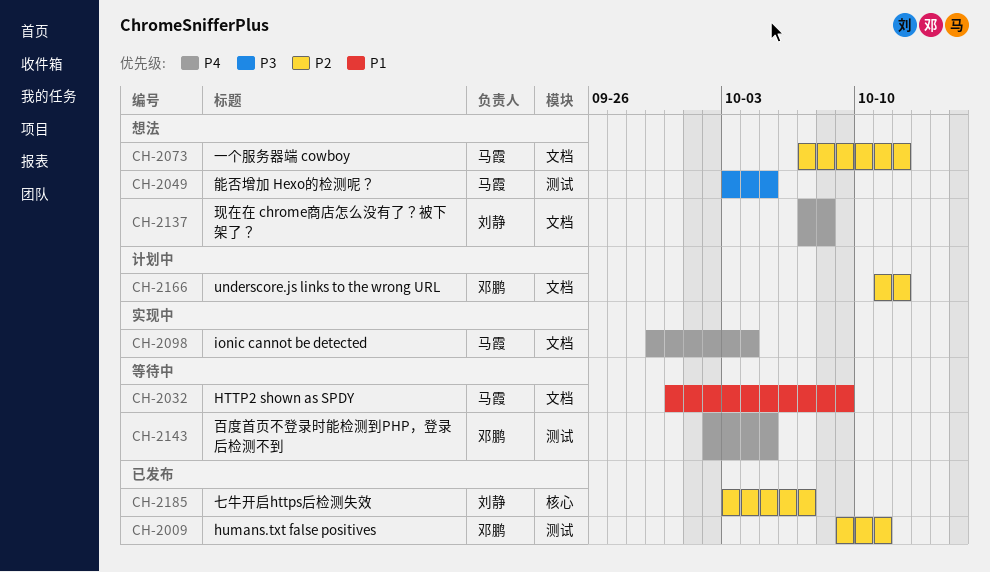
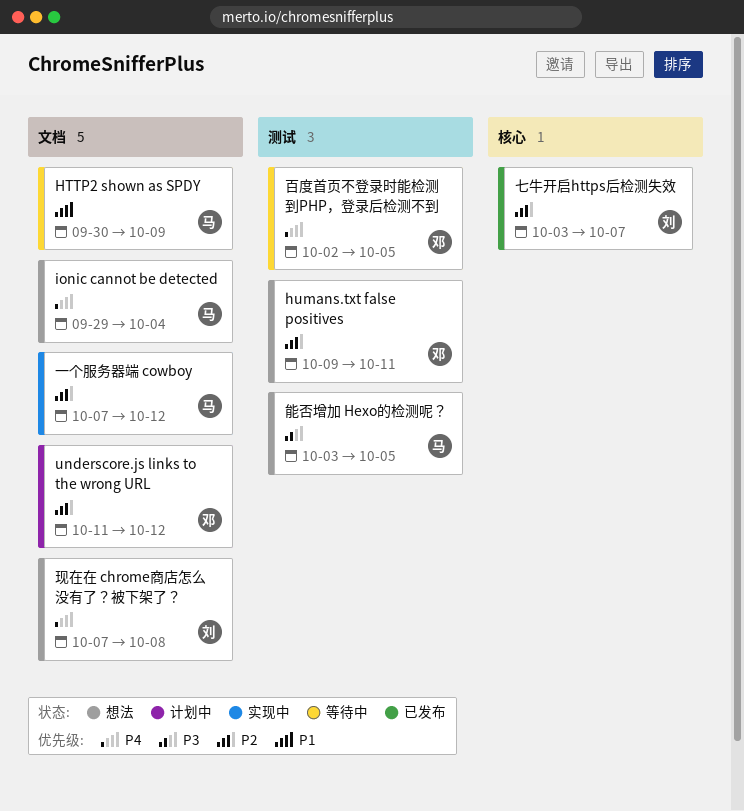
humans.txt false positives, status: 已发布 -> 想法
ionic cannot be detected, status: 实现中 -> 想法
一个服务器端 cowboy, status: 想法 -> 实现中

